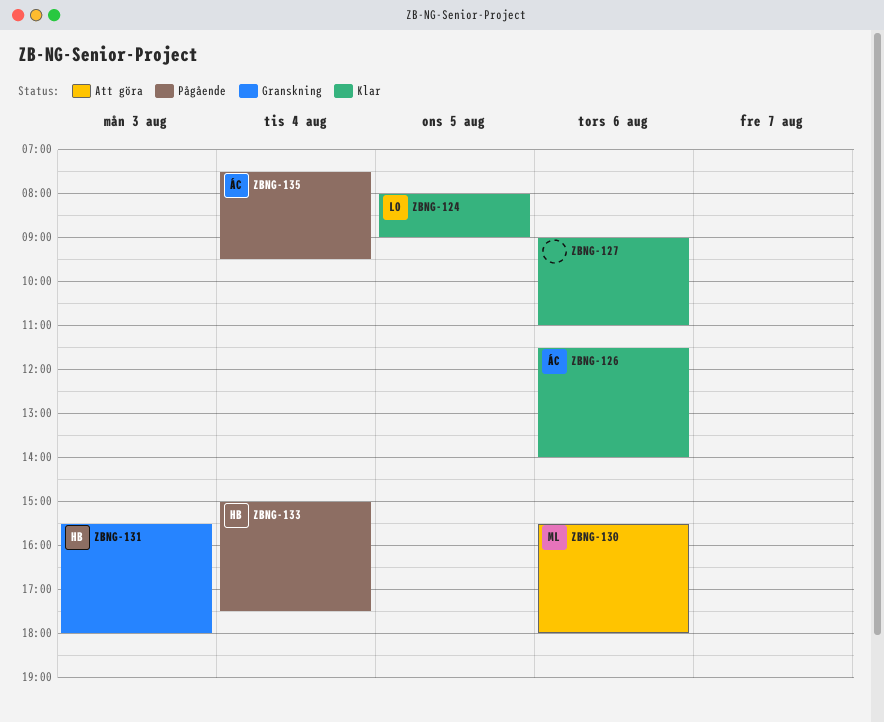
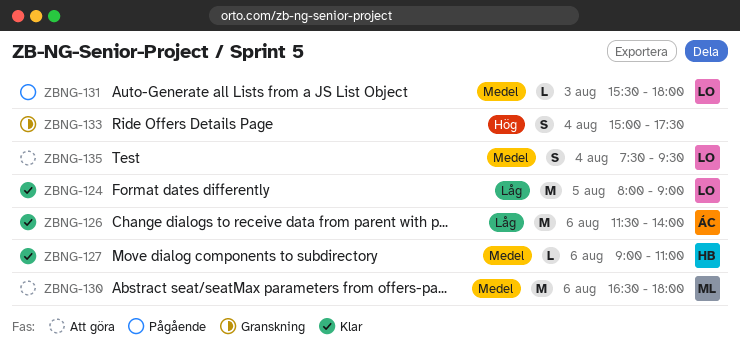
ZBNG-127, owner: none -> HB
ZBNG-130, begins: 15:30 -> 16:30
ZBNG-131, status: Granskning -> Pågående
ZBNG-131, owner: HB -> LO
ZBNG-133, status: Pågående -> Granskning
ZBNG-133, owner: HB -> none
ZBNG-135, status: Pågående -> Att göra
ZBNG-135, owner: ÁC -> LO

